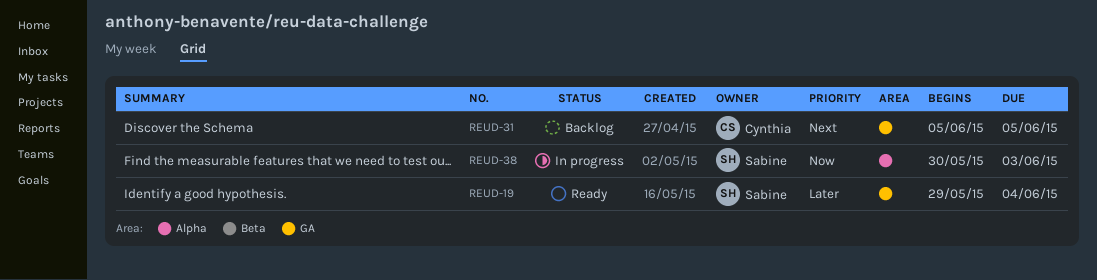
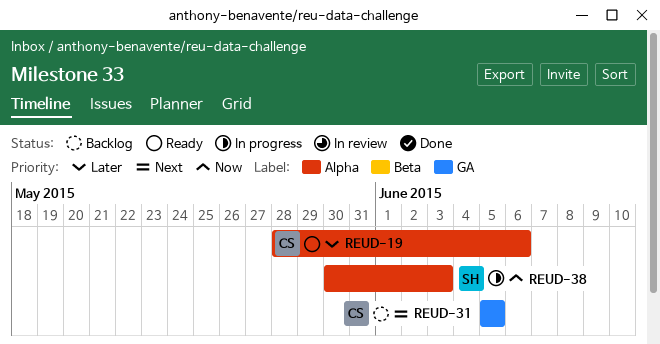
REUD-19, owner: Sabine -> Cynthia
REUD-19, label: GA -> Alpha
REUD-19, start: May 29 -> May 28
REUD-19, due: Jun 4 -> Jun 6

